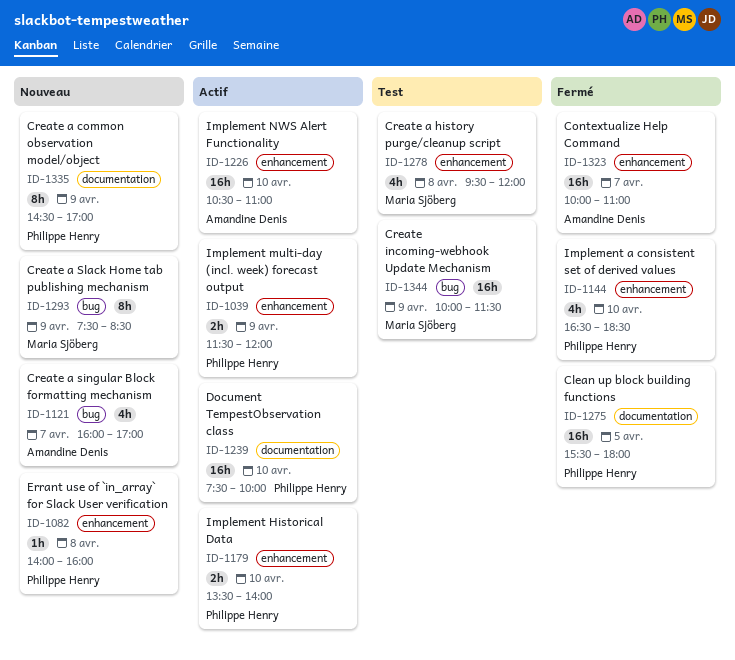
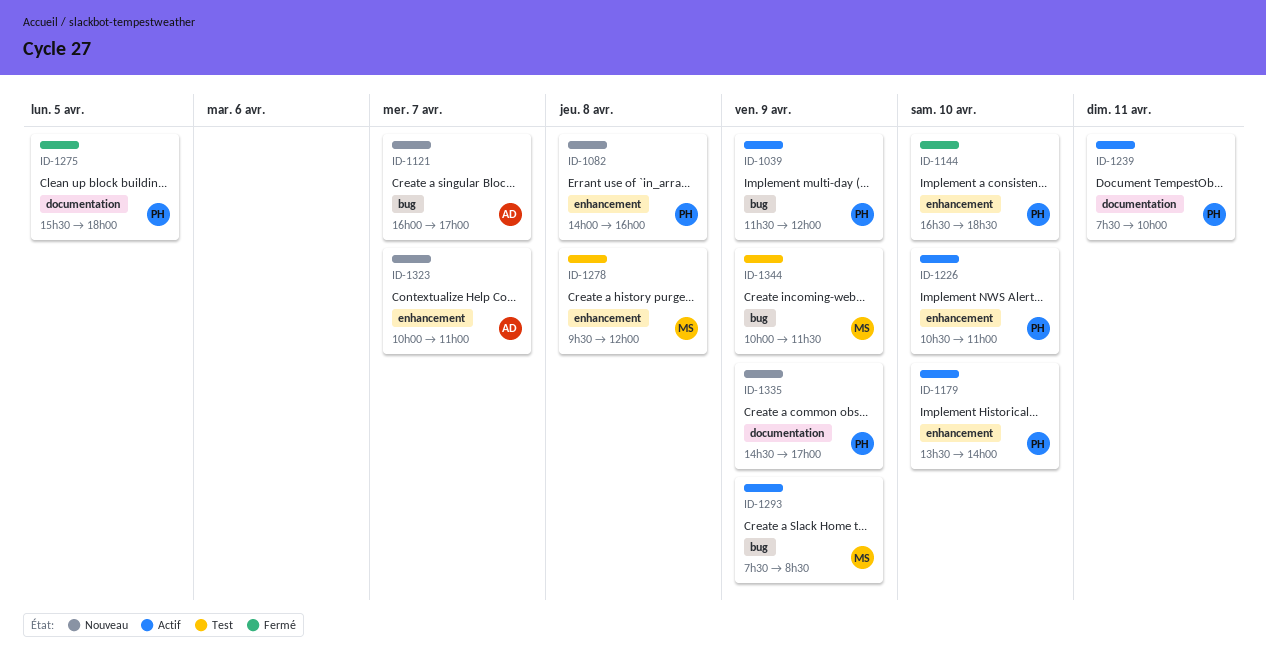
ID-1039, label: enhancement -> bug
ID-1226, owner: Amandine Denis -> Philippe Henry
ID-1239, day: Apr 10 -> Apr 11
ID-1293, status: Nouveau -> Actif
ID-1323, status: Fermé -> Nouveau

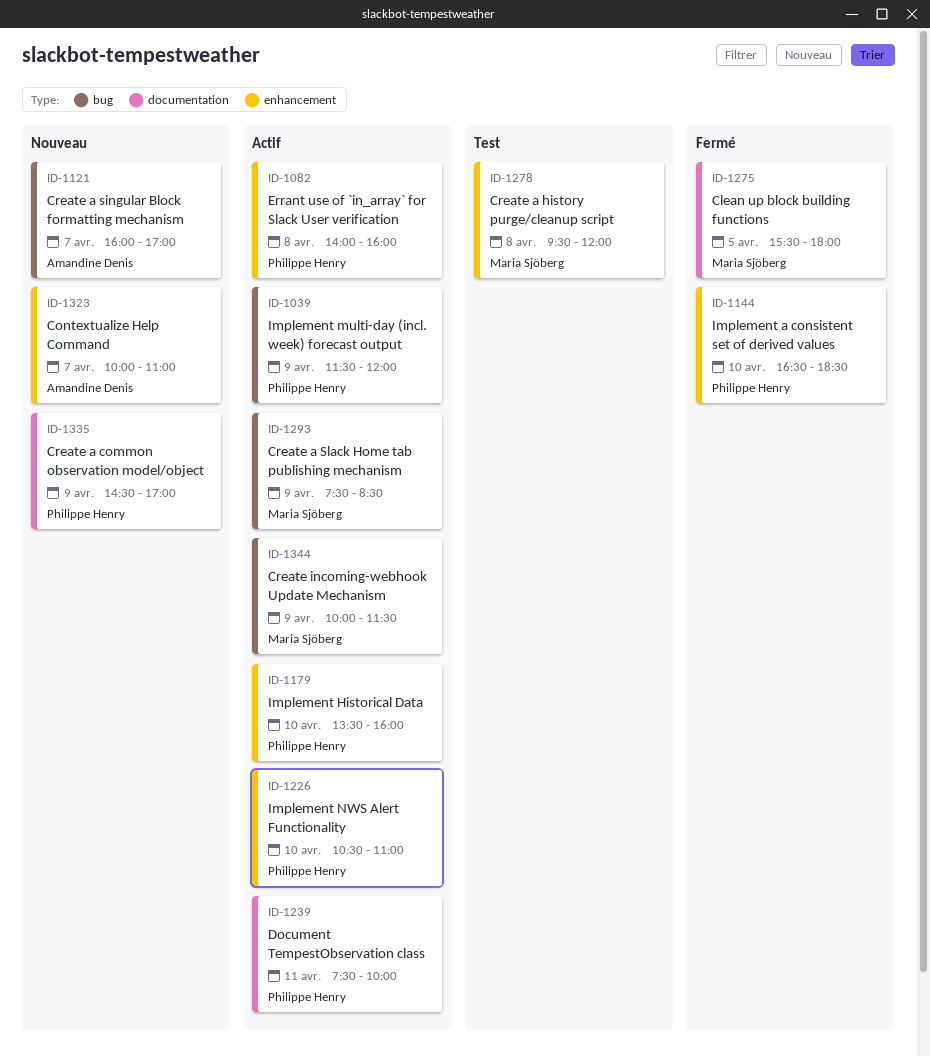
ID-1082, status: Nouveau -> Actif
ID-1179, ends: 14:00 -> 16:00
ID-1275, owner: Philippe Henry -> Maria Sjöberg
ID-1344, status: Test -> Actif

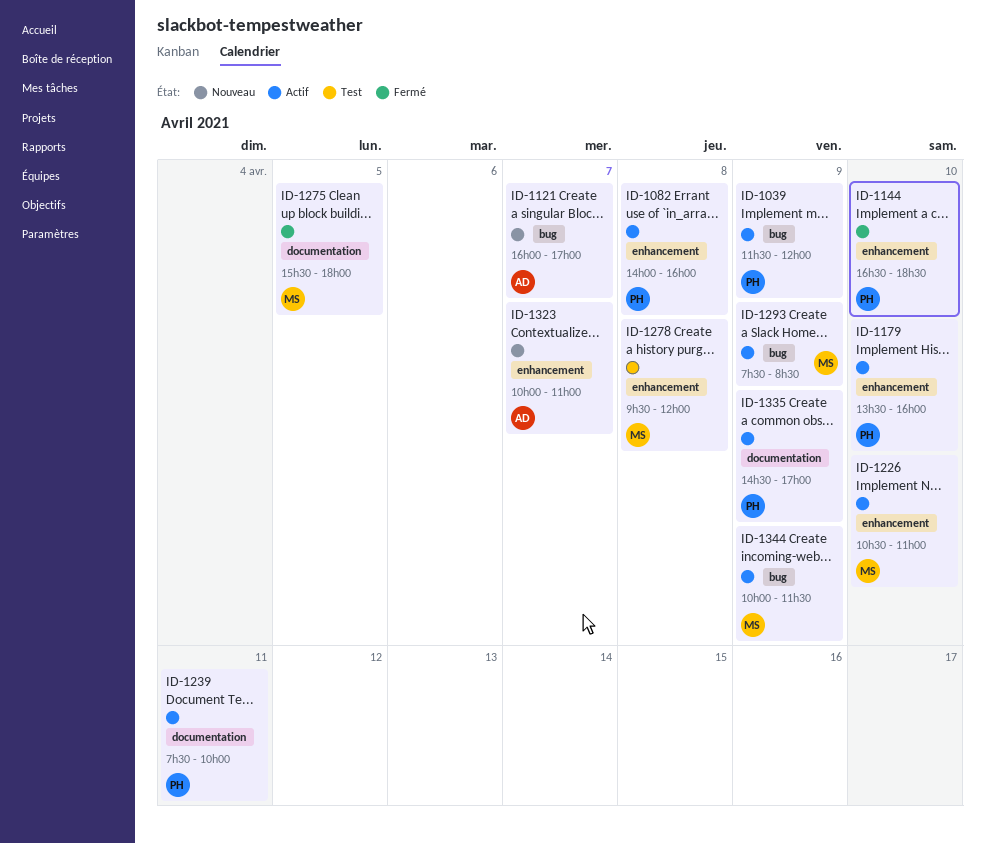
ID-1226, owner: Philippe Henry -> Maria Sjöberg
ID-1335, status: Nouveau -> Actif

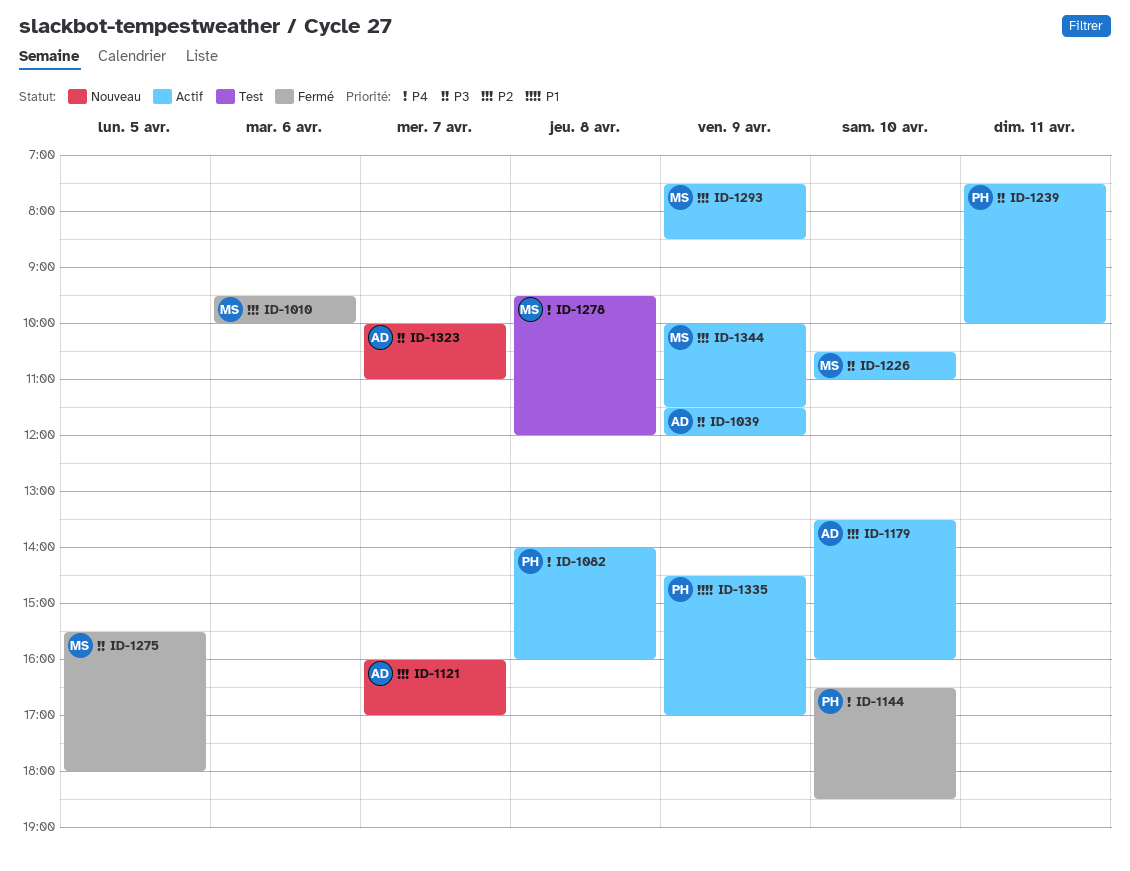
ID-1010: none -> present
ID-1039, owner: PH -> AD
ID-1179, owner: PH -> AD

